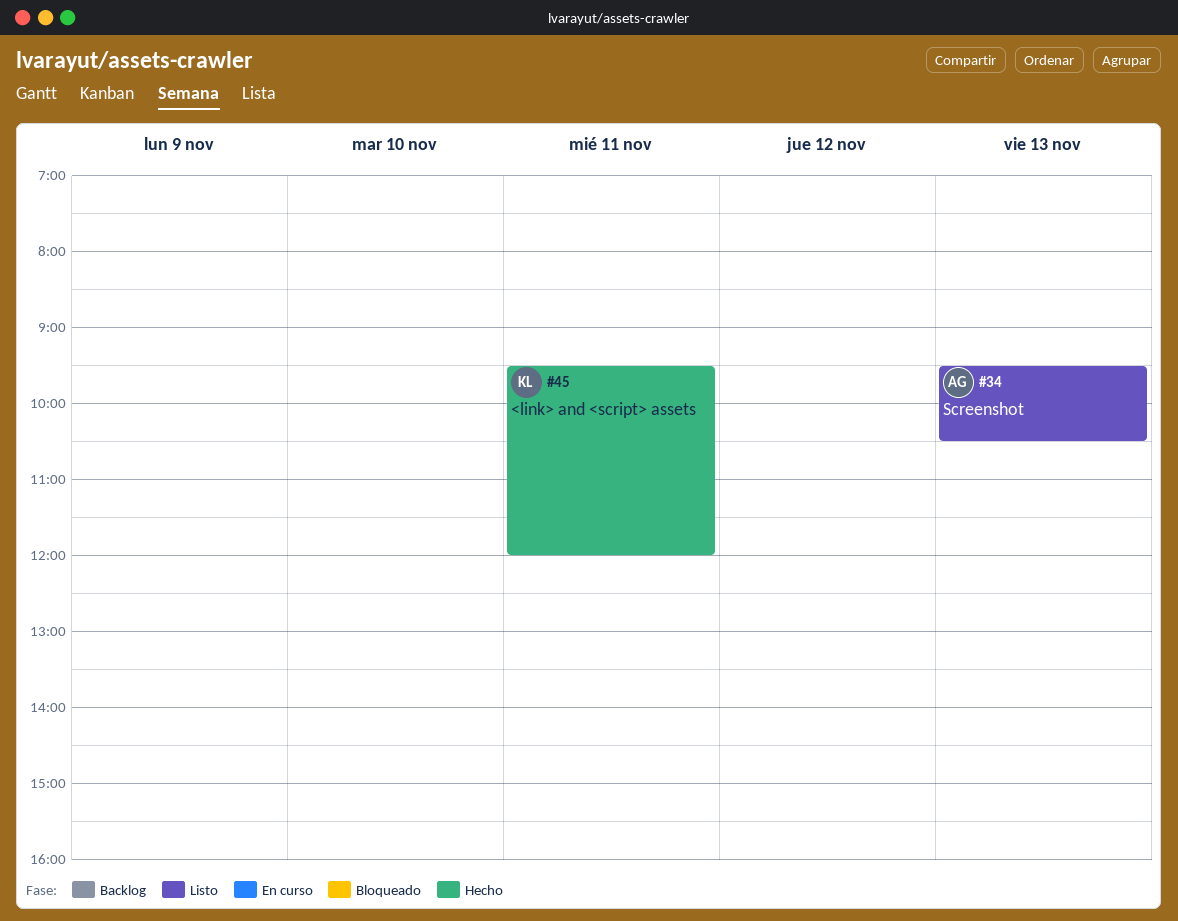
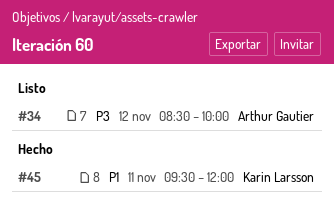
#34, day: Nov 13 -> Nov 12
#34, begins: 09:30 -> 08:30
#34, ends: 10:30 -> 10:00

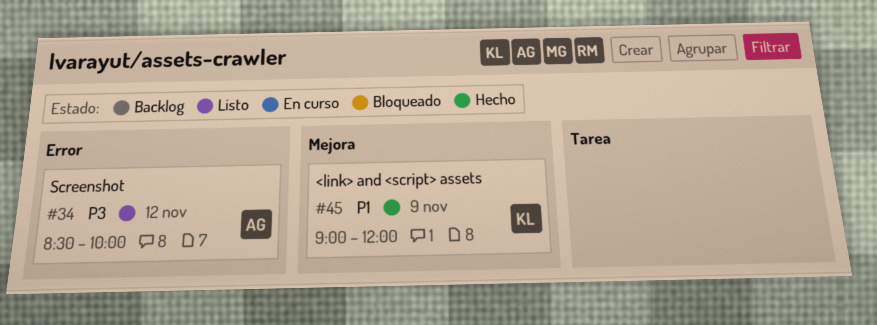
#45, day: Nov 11 -> Nov 9
#45, begins: 09:30 -> 09:00

